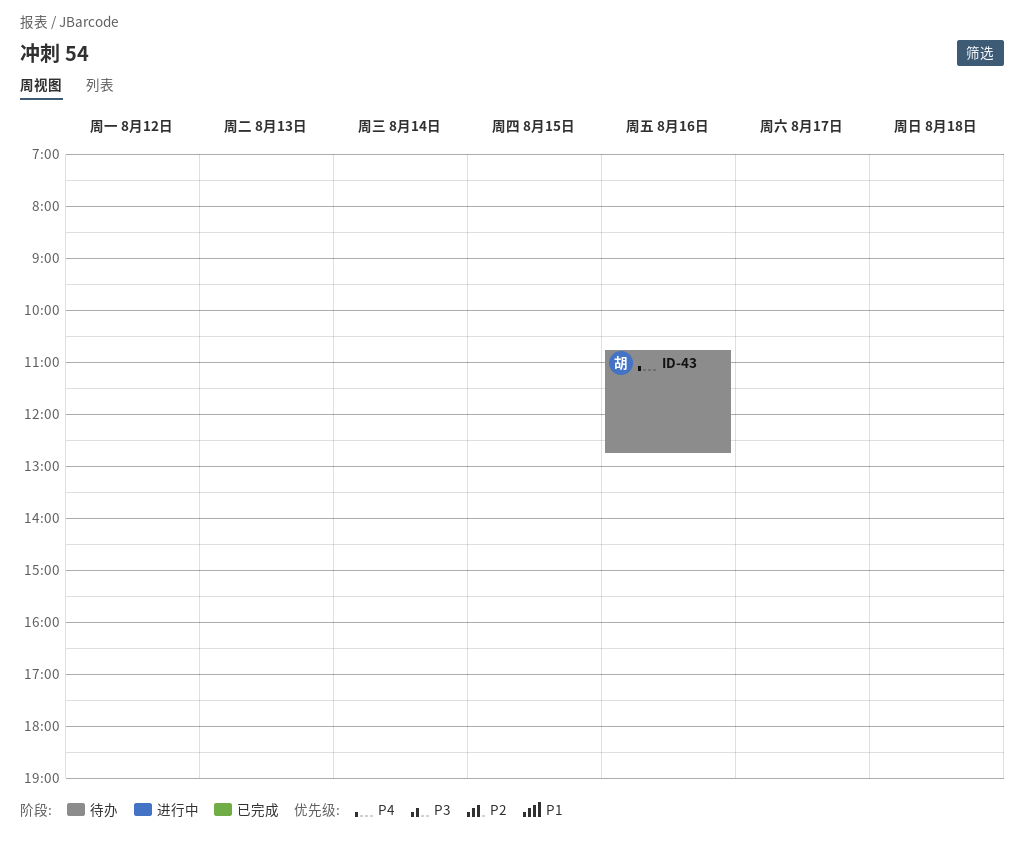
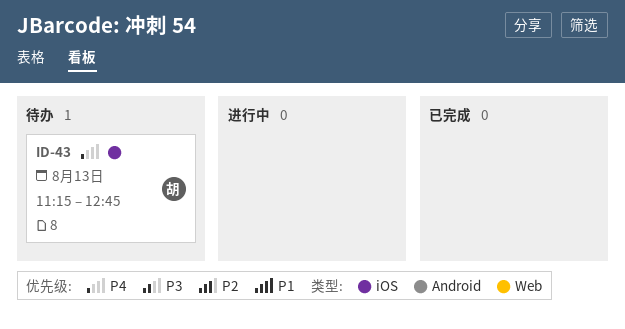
ID-43, day: Aug 16 -> Aug 13
ID-43, begins: 10:45 -> 11:15

